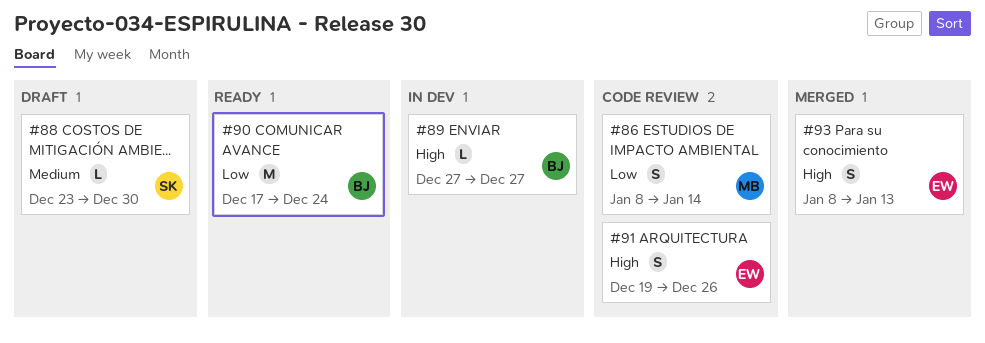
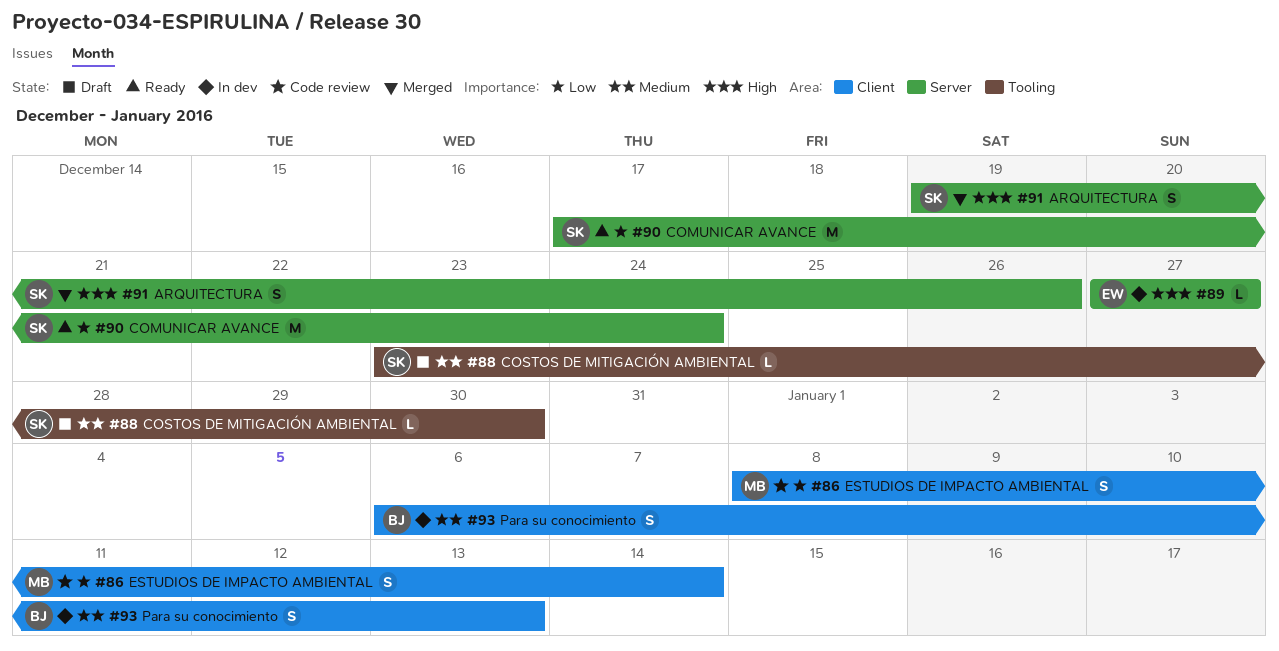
#89, owner: BJ -> EW
#90, owner: BJ -> SK
#91, status: Code review -> Merged
#91, owner: EW -> SK
#93, status: Merged -> In dev
#93, owner: EW -> BJ
#93, priority: High -> Medium
#93, start: Jan 8 -> Jan 6

